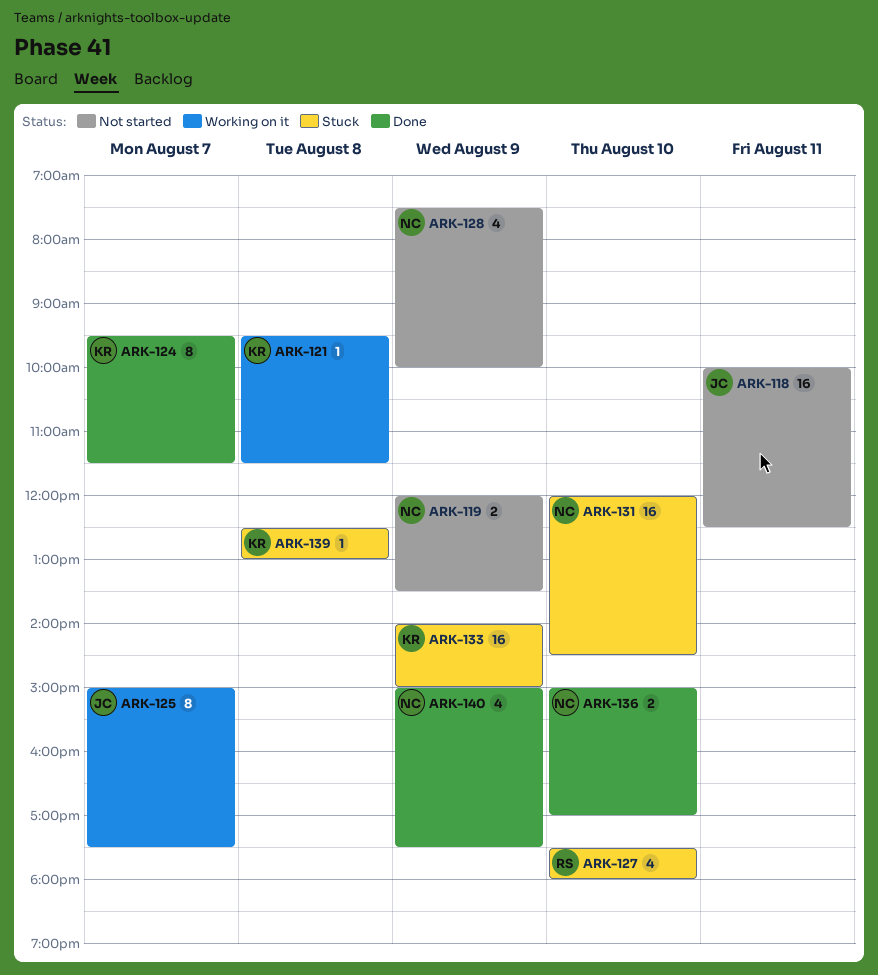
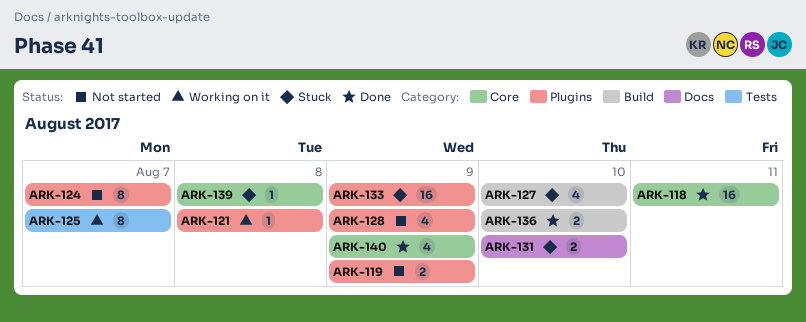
ARK-118, status: Not started -> Done
ARK-124, status: Done -> Not started
ARK-131, estimate: 16 -> 2

